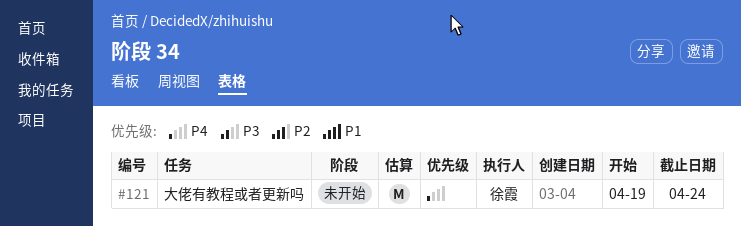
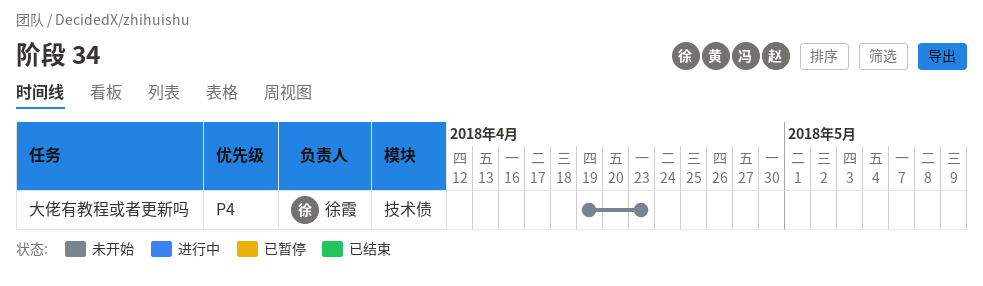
大佬有教程或者更新吗, due: Apr 24 -> Apr 23

